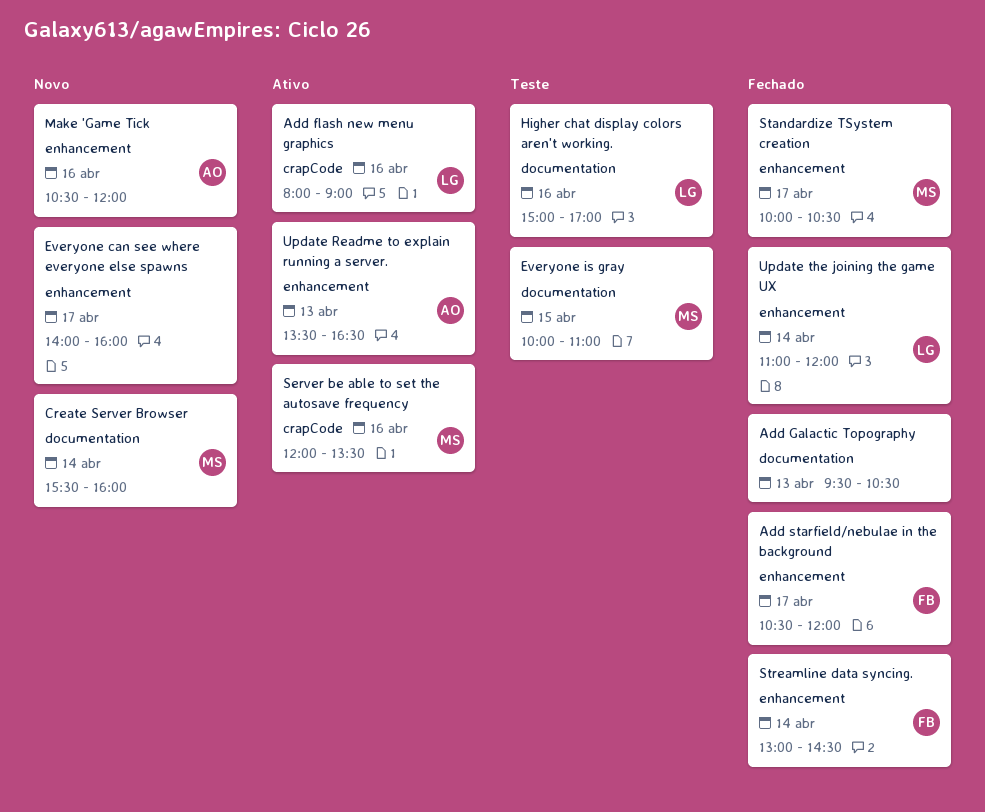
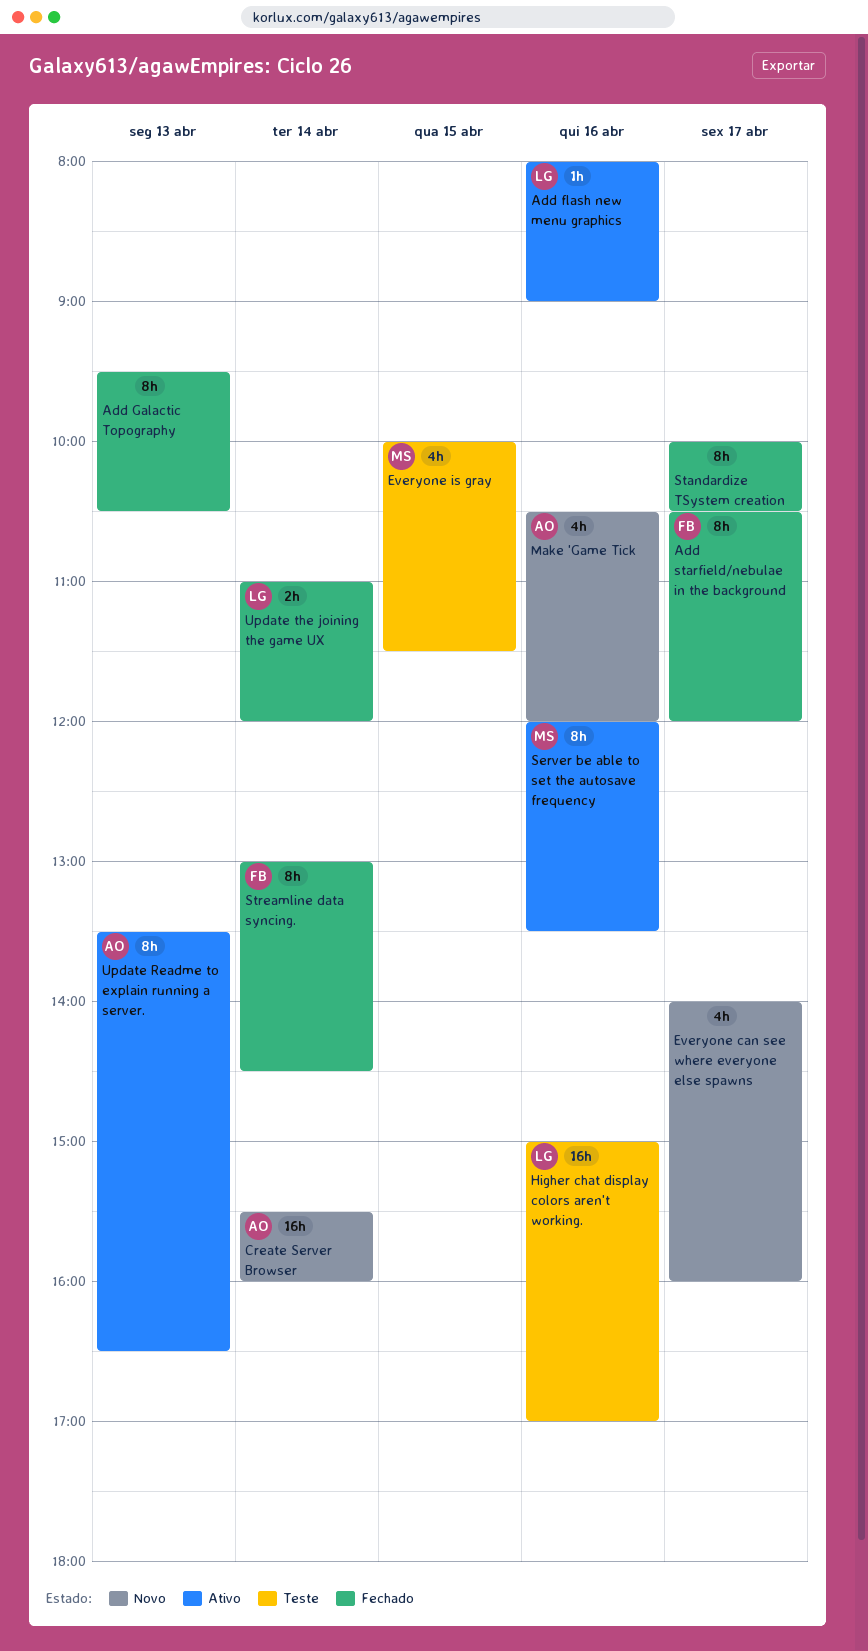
Create Server Browser, owner: MS -> AO
Everyone is gray, ends: 11:00 -> 11:30
Standardize TSystem creation, owner: MS -> none

